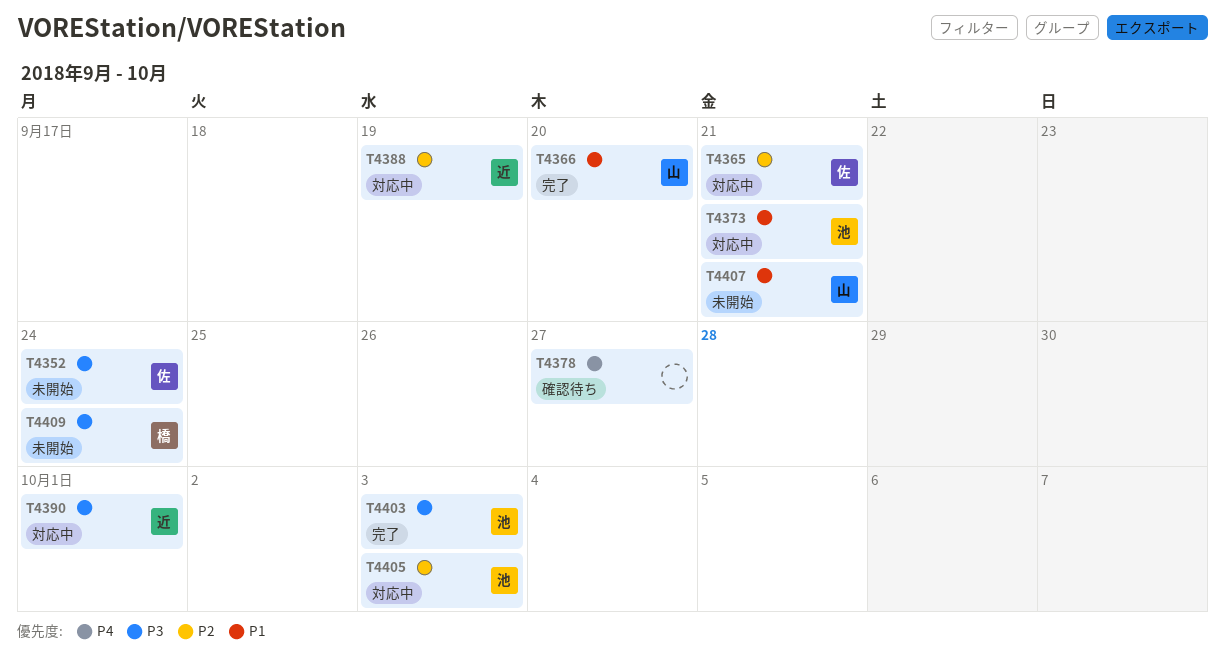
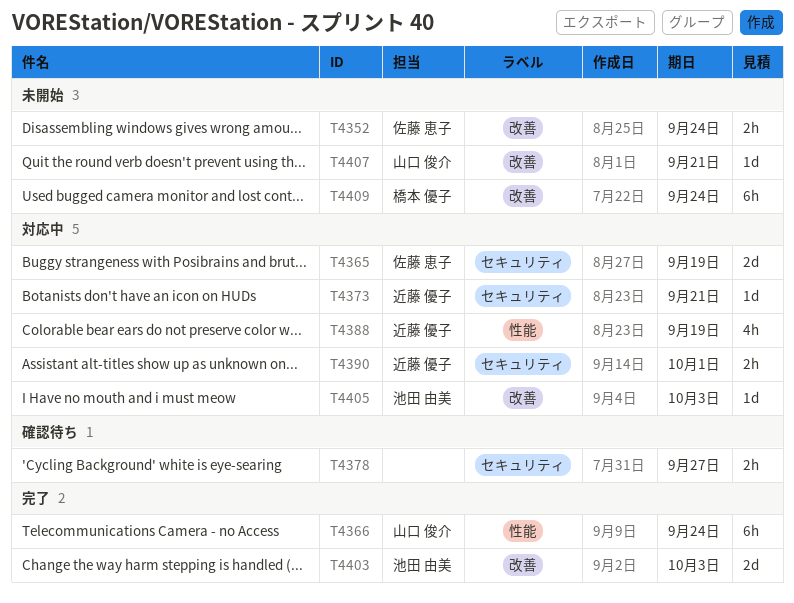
T4365, due: Sep 21 -> Sep 19
T4366, due: Sep 20 -> Sep 24
T4373, owner: 池田 由美 -> 近藤 優子

